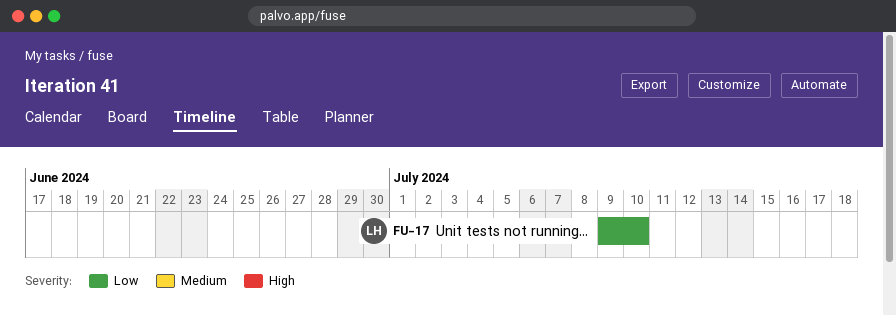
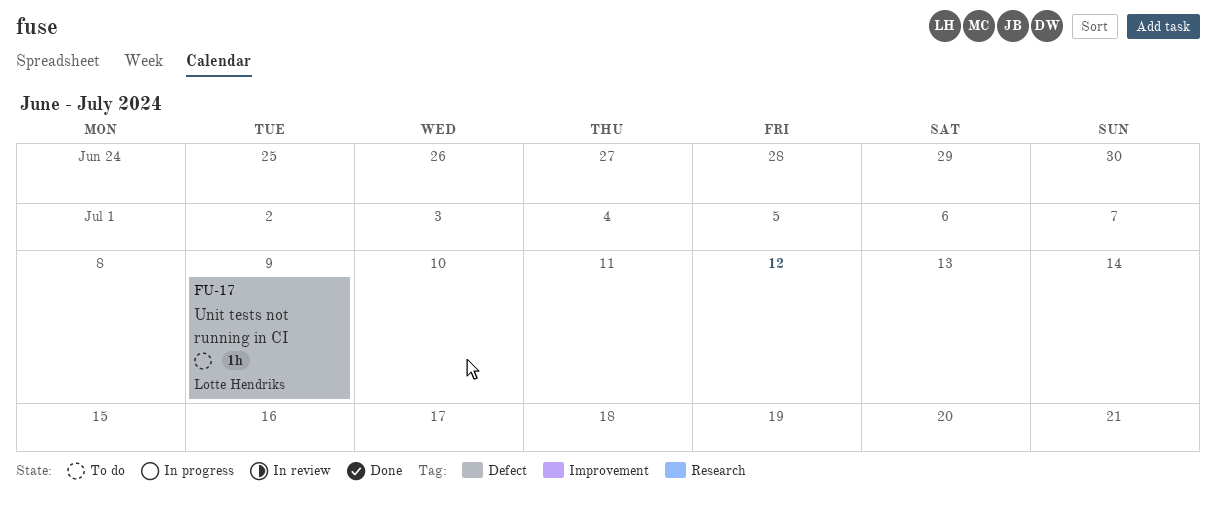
FU-17, due: Jul 10 -> Jul 9

